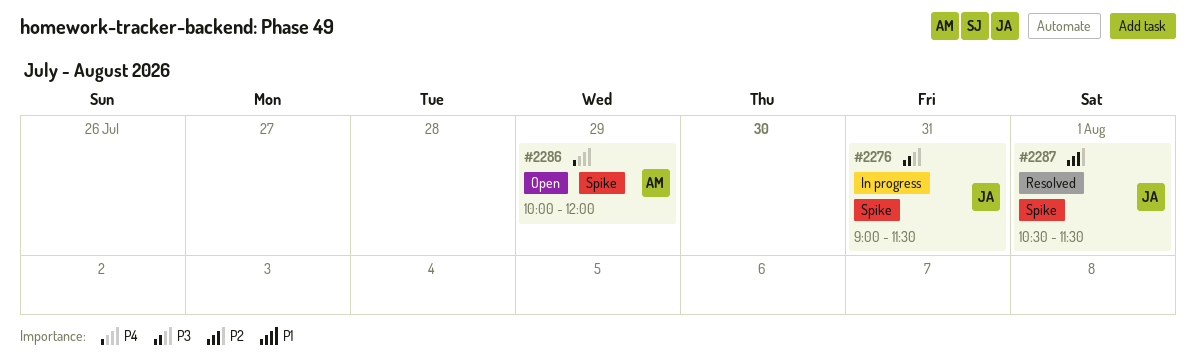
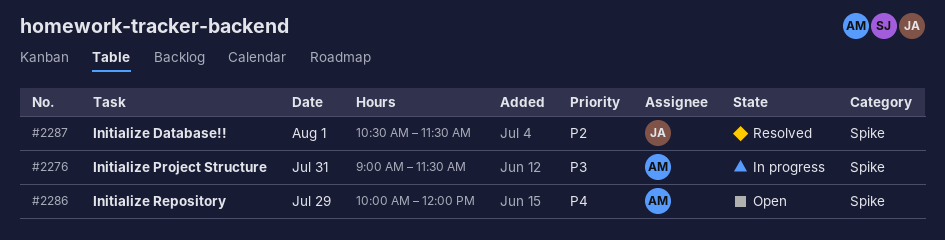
#2276, owner: JA -> AM

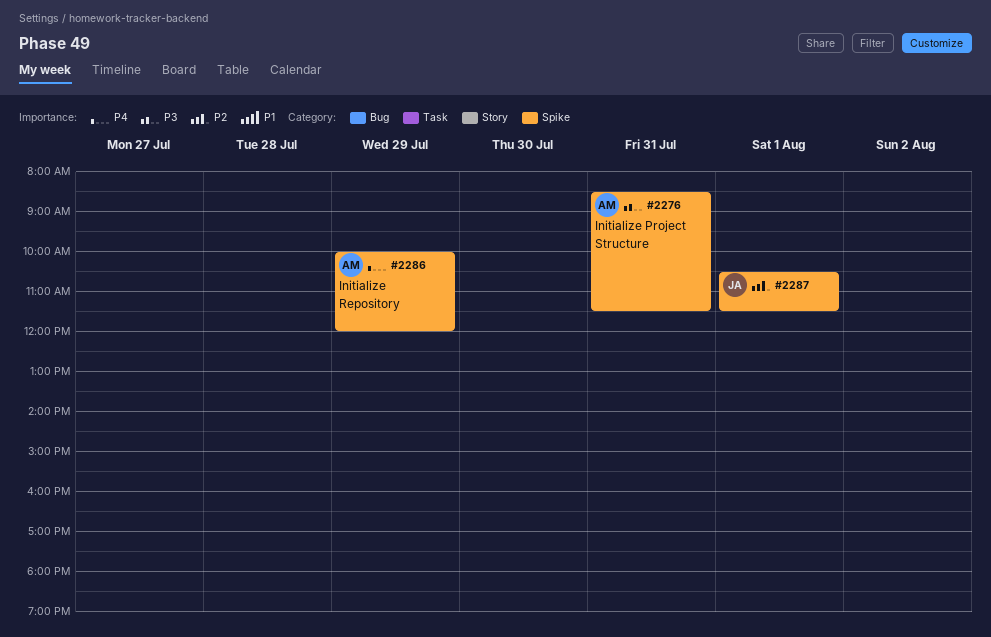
#2276, begins: 09:00 -> 08:30

